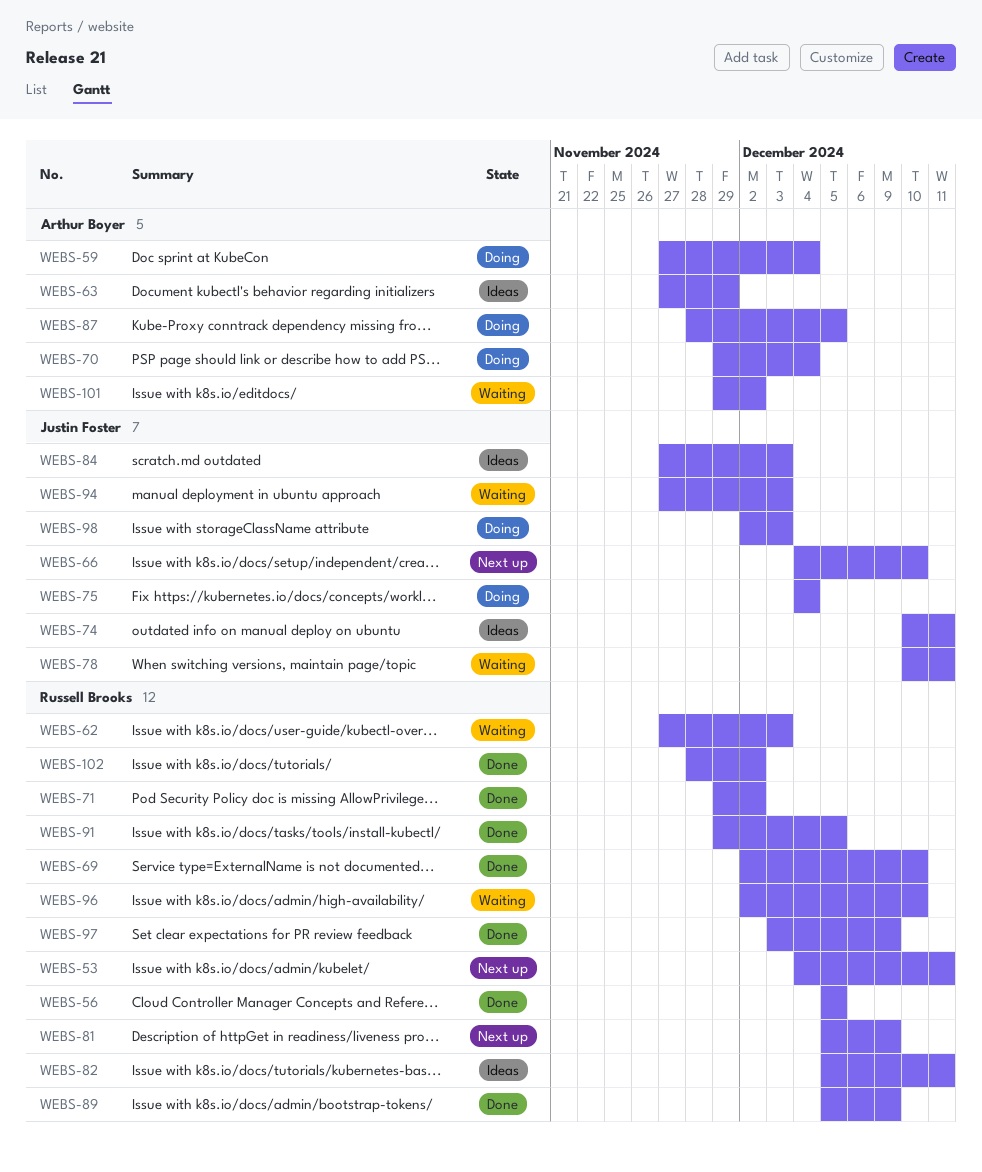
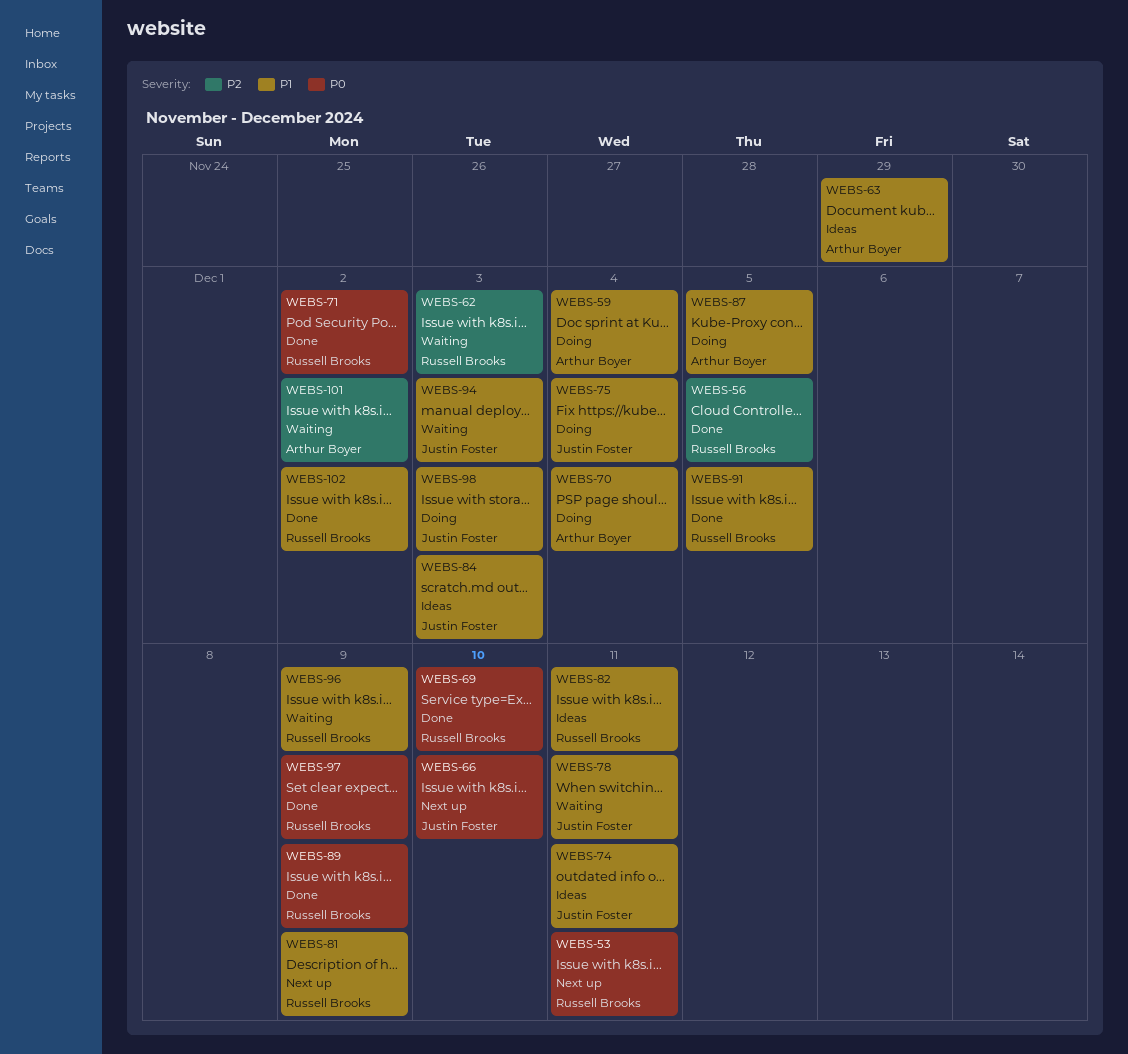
WEBS-96, due: Dec 10 -> Dec 9

